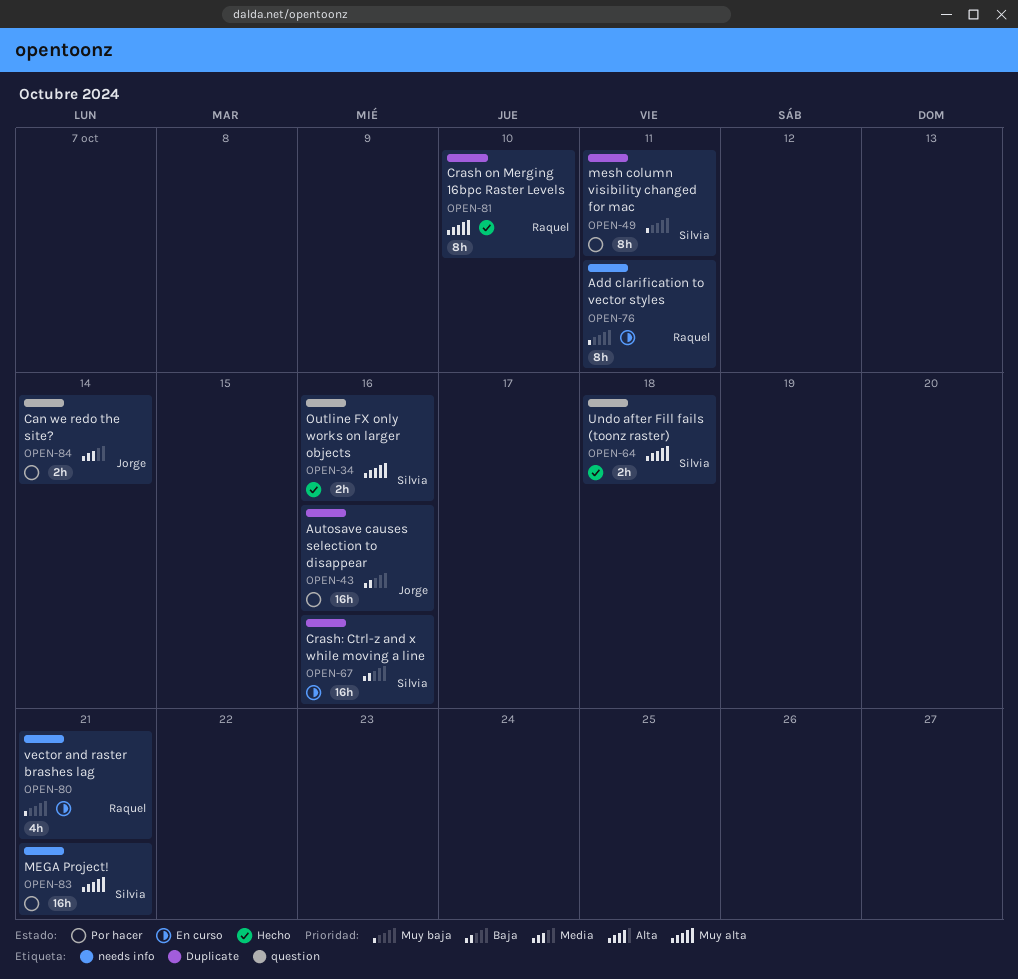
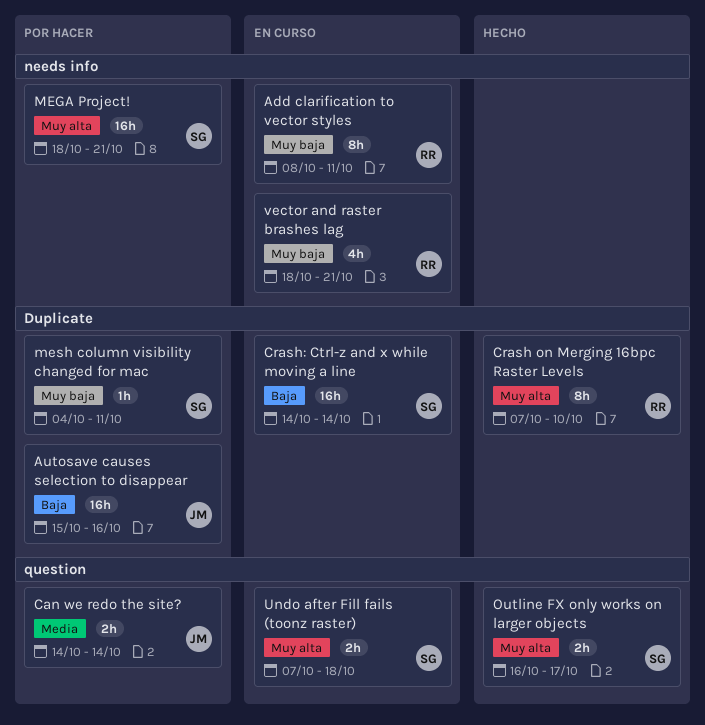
Crash: Ctrl-z and x while moving a line, due: Oct 16 -> Oct 14
mesh column visibility changed for mac, estimate: 8h -> 1h
Outline FX only works on larger objects, due: Oct 16 -> Oct 17
Undo after Fill fails (toonz raster), status: Hecho -> En curso

